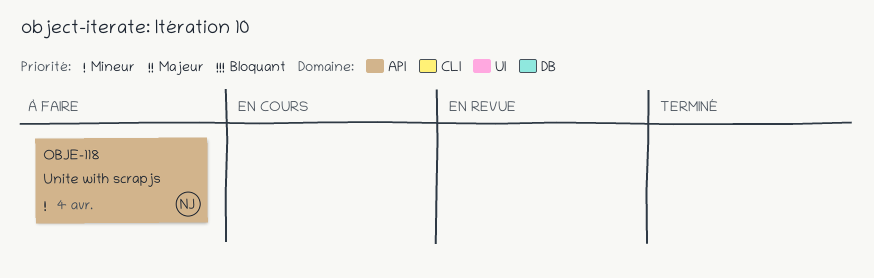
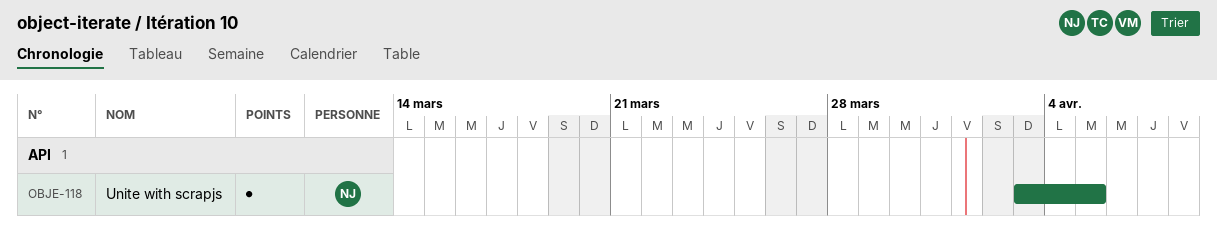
OBJE-118, due: Apr 4 -> Apr 5

